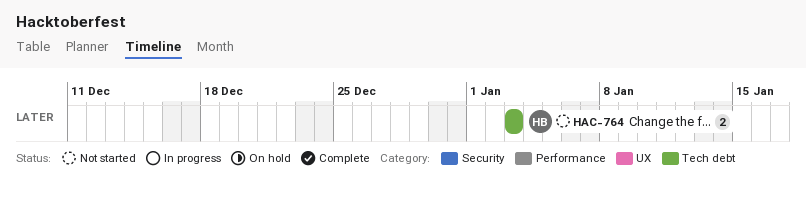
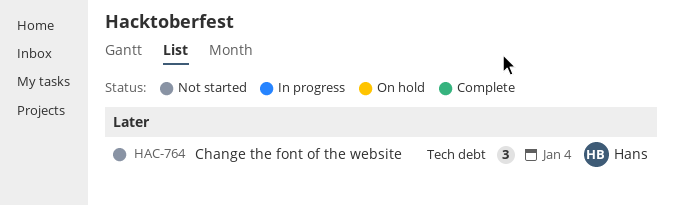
HAC-764, estimate: 2 -> 3
HAC-764, due: Jan 3 -> Jan 4

